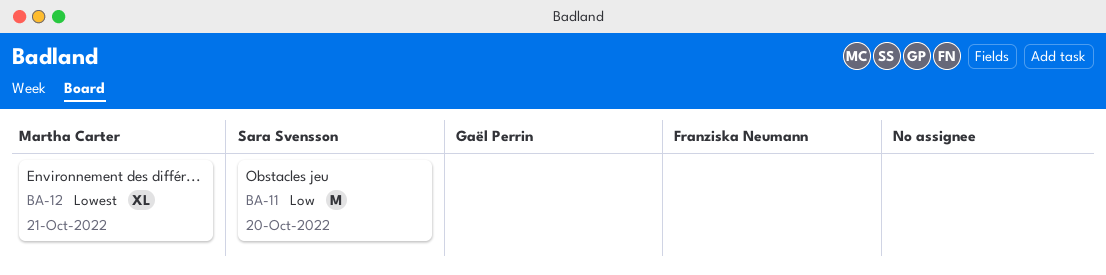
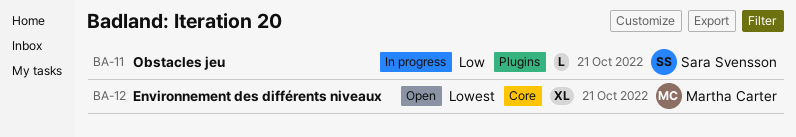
BA-11, estimate: M -> L
BA-11, due: Oct 20 -> Oct 21

